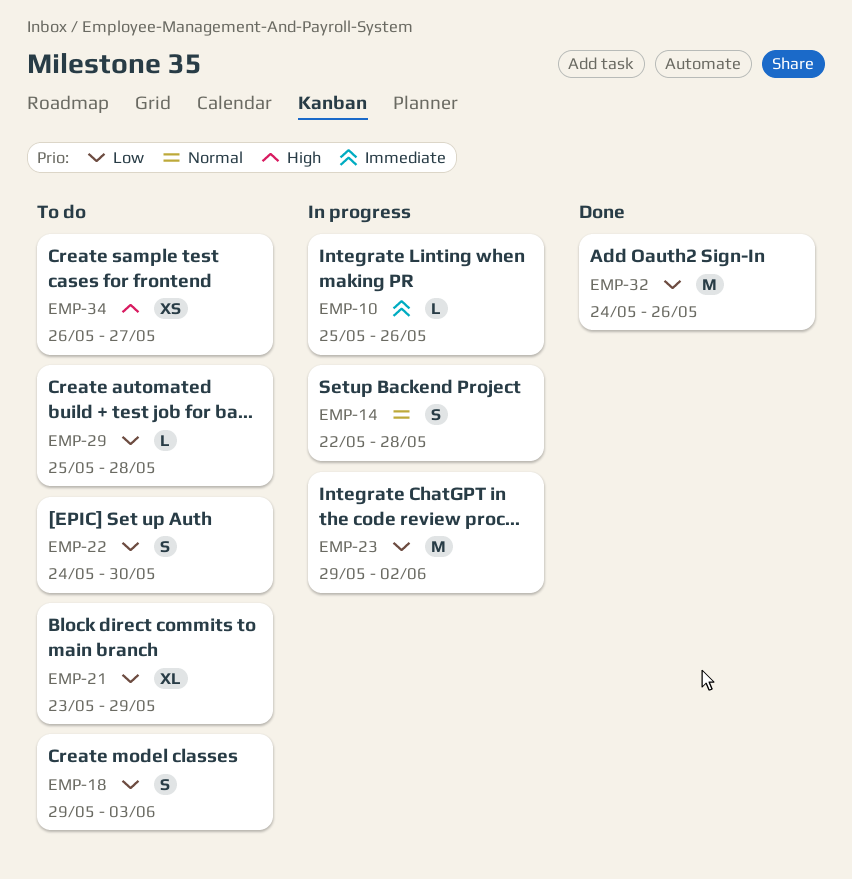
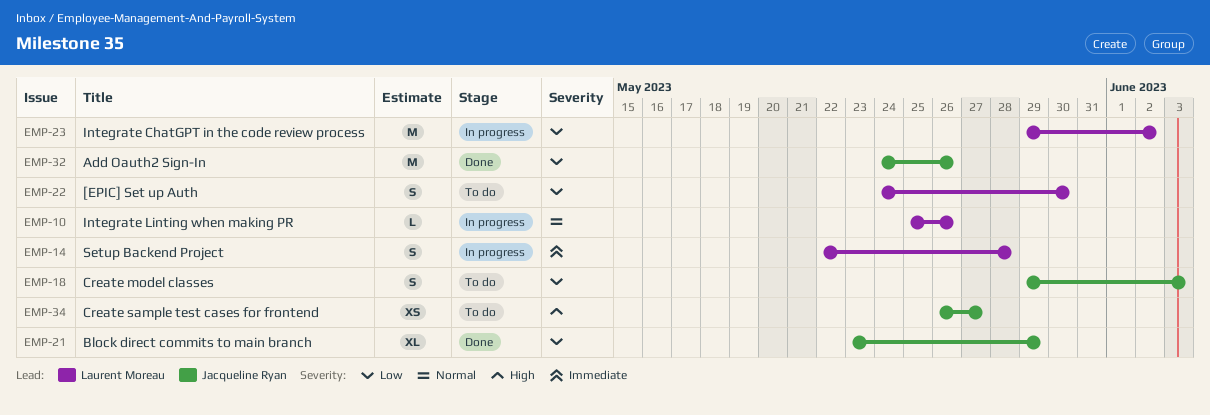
EMP-10, priority: Immediate -> Normal
EMP-14, priority: Normal -> Immediate
EMP-21, status: To do -> Done
EMP-29: present -> none

